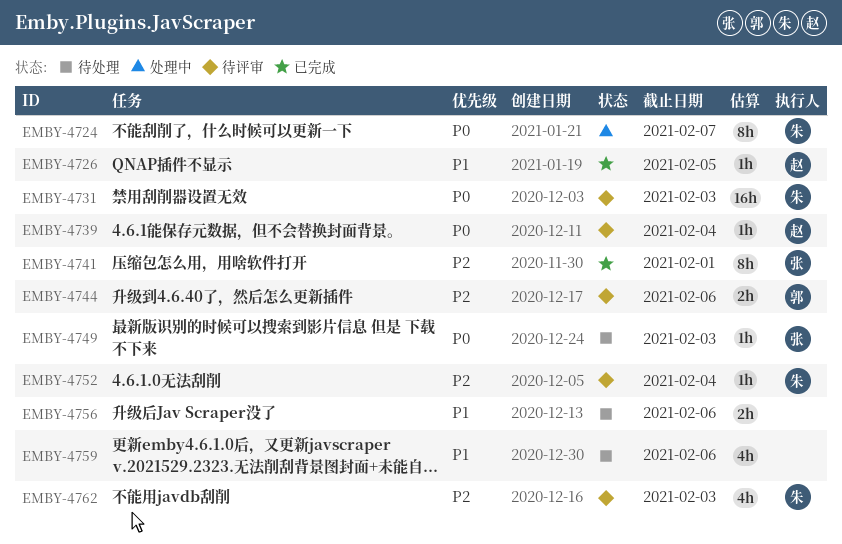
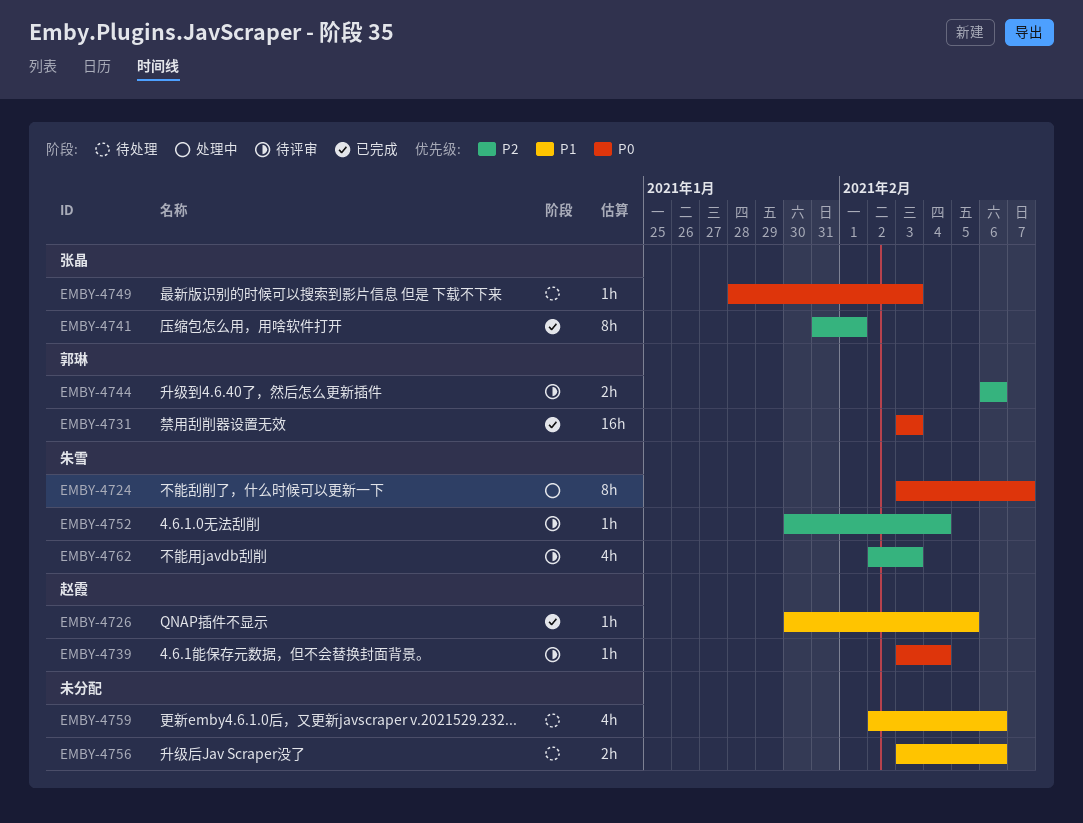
EMBY-4731, status: 待评审 -> 已完成
EMBY-4731, owner: 朱雪 -> 郭琳

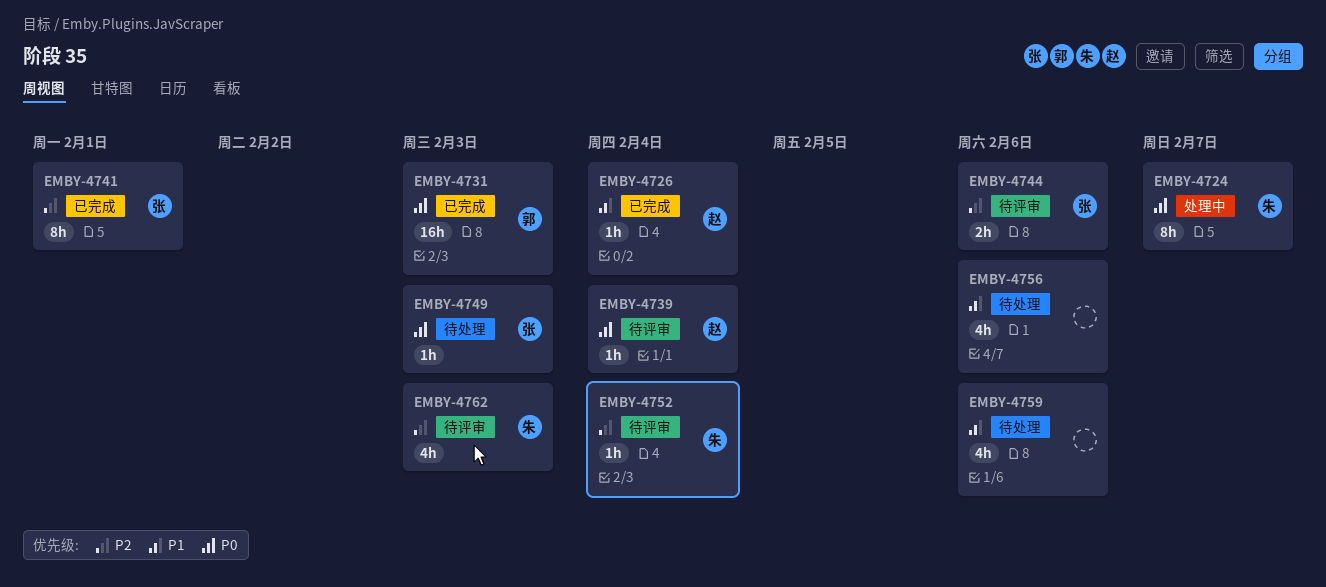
EMBY-4726, due: Feb 5 -> Feb 4
EMBY-4744, owner: 郭琳 -> 张晶
EMBY-4756, estimate: 2h -> 4h

